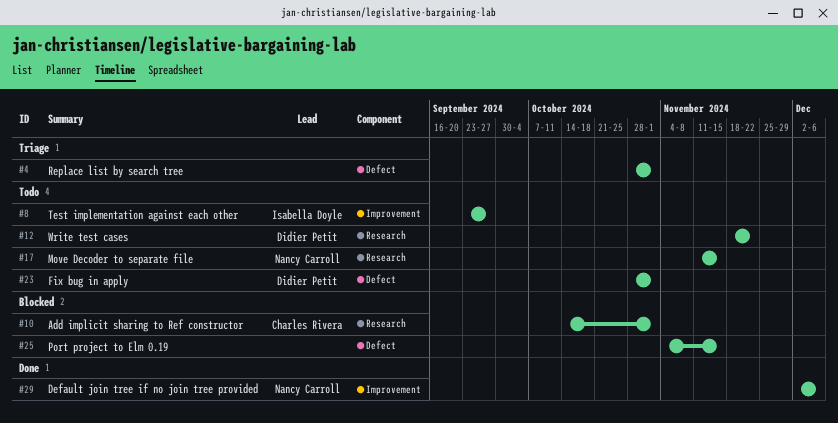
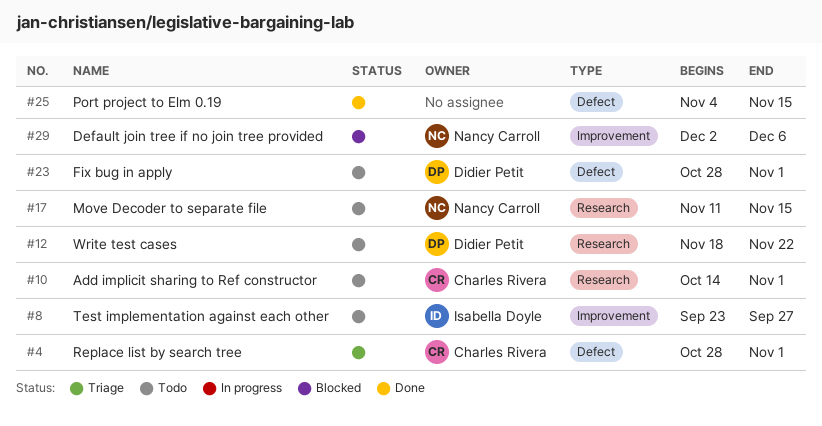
#4, owner: none -> Charles Rivera
#10, status: Blocked -> Todo
#25, status: Blocked -> Done
#29, status: Done -> Blocked

